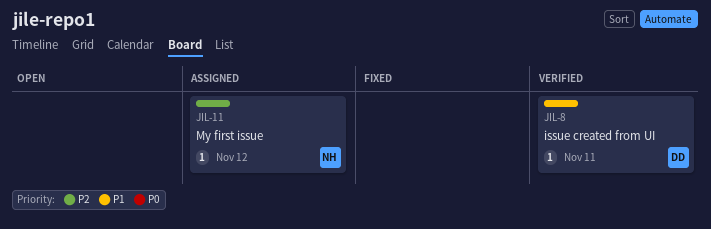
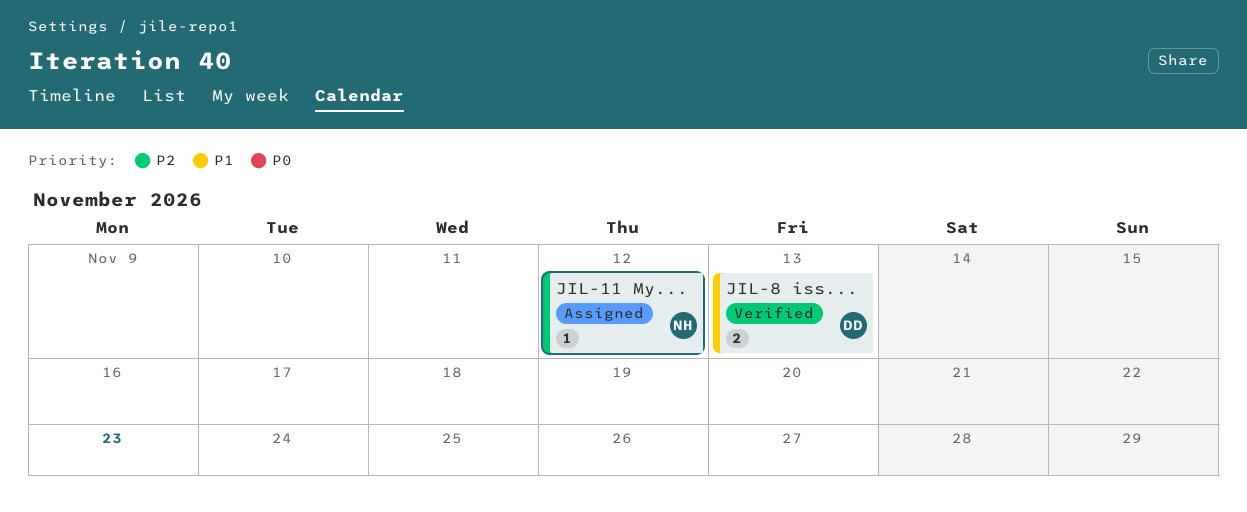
JIL-8, estimate: 1 -> 2
JIL-8, due: Nov 11 -> Nov 13

